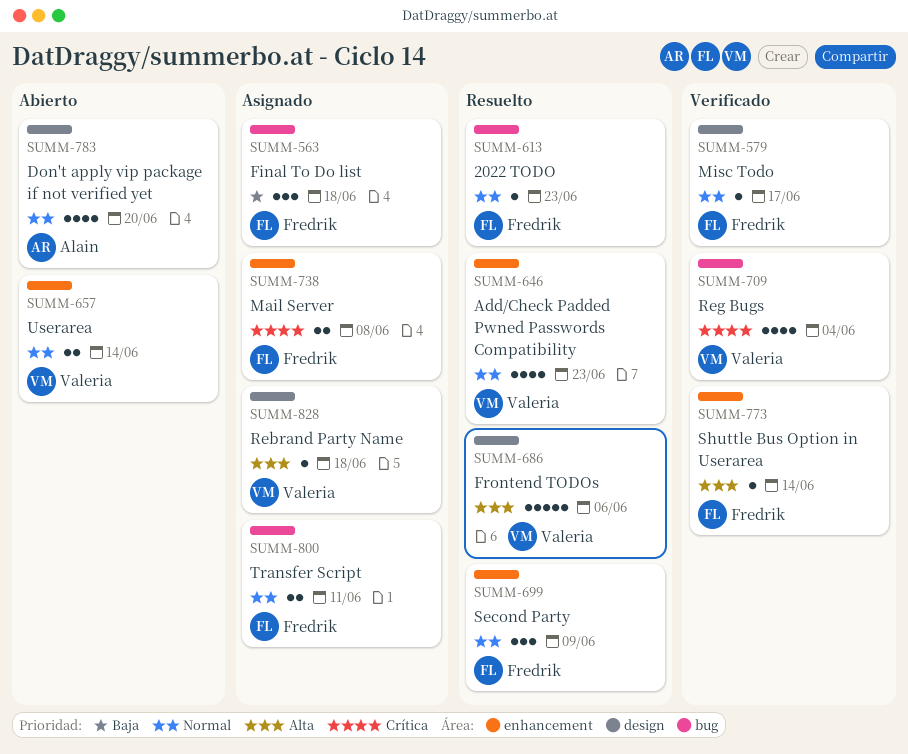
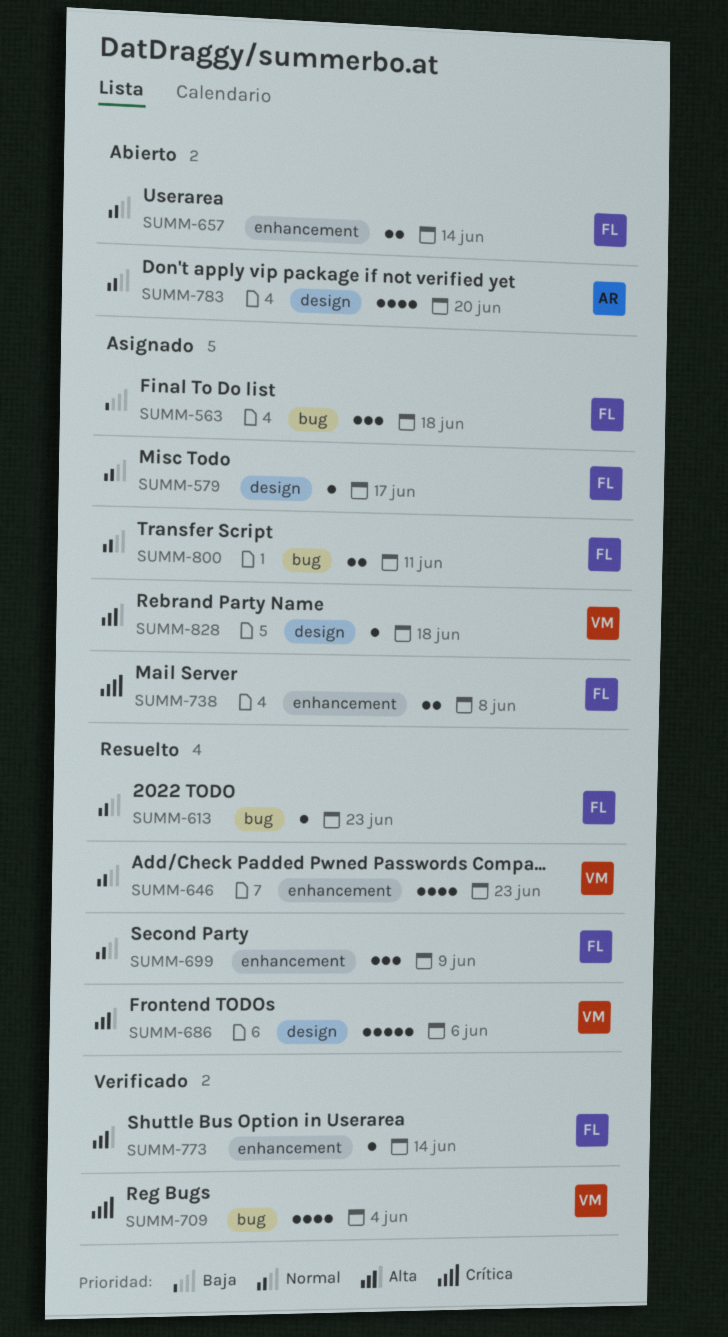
SUMM-579, status: Verificado -> Asignado
SUMM-657, owner: Valeria -> Fredrik

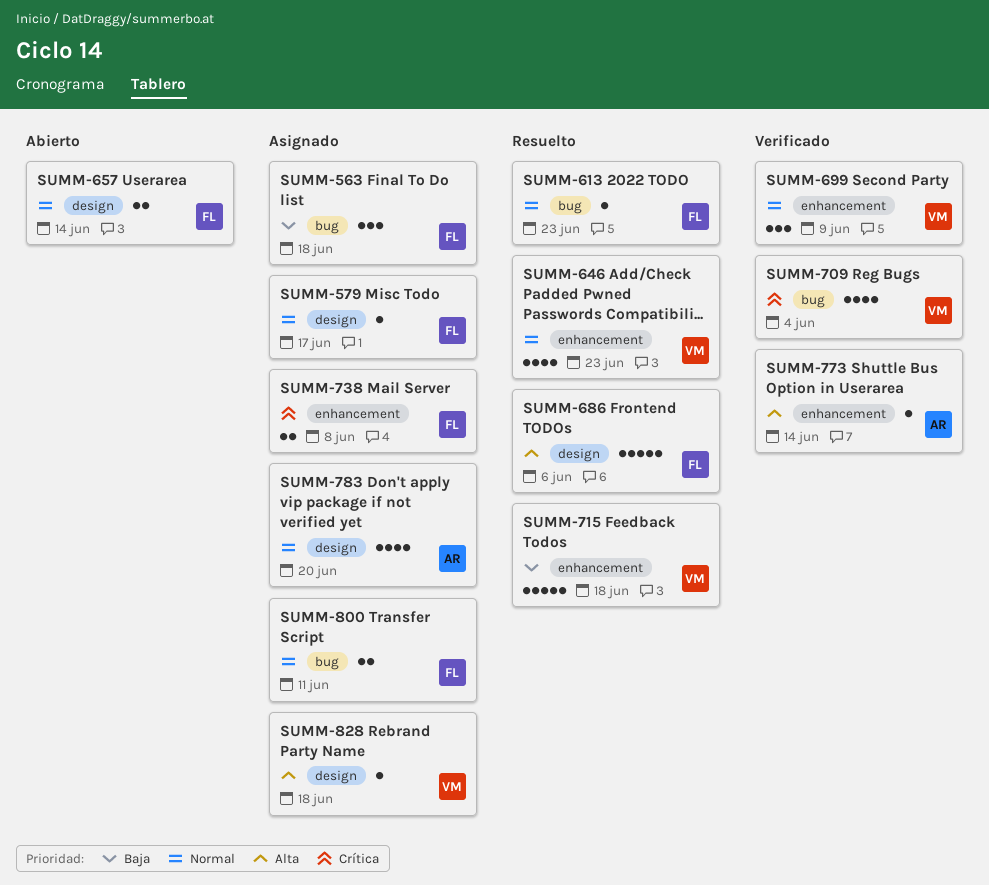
SUMM-657, label: enhancement -> design
SUMM-686, owner: VM -> FL
SUMM-699, status: Resuelto -> Verificado
SUMM-699, owner: FL -> VM
SUMM-715: none -> present
SUMM-773, owner: FL -> AR
SUMM-783, status: Abierto -> Asignado

